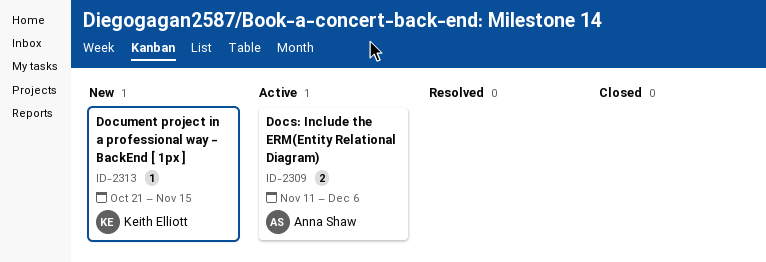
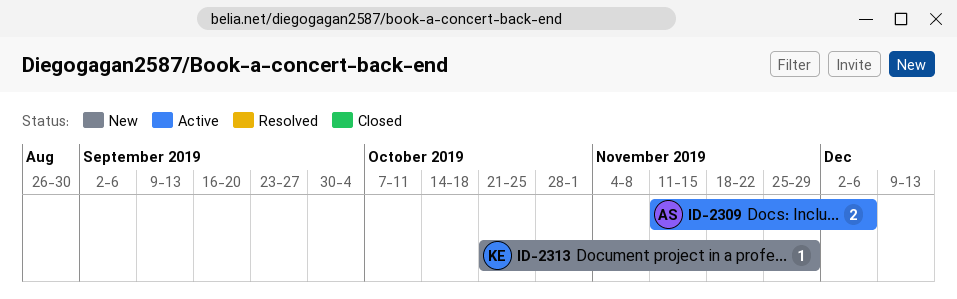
ID-2313, due: Nov 15 -> Nov 29

